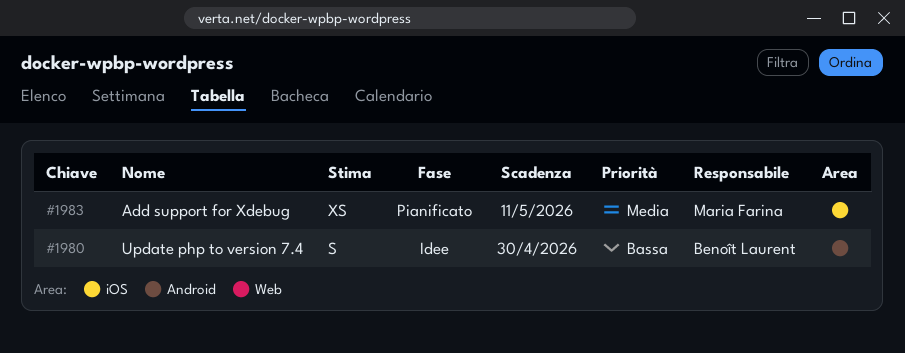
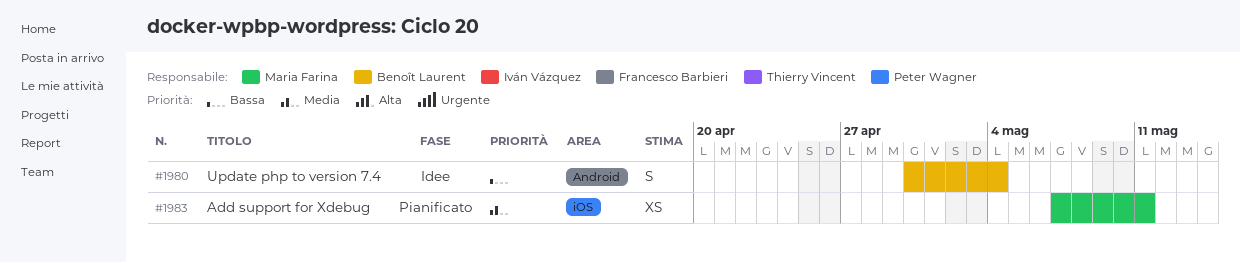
#1980, due: Apr 30 -> May 4

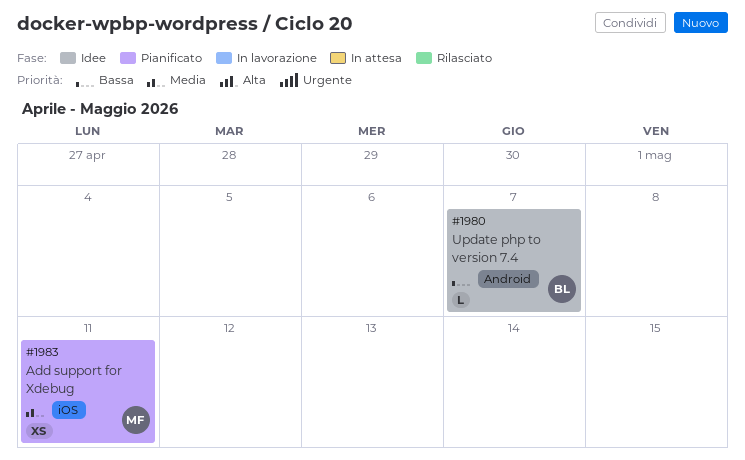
#1980, estimate: S -> L
#1980, due: May 4 -> May 7

